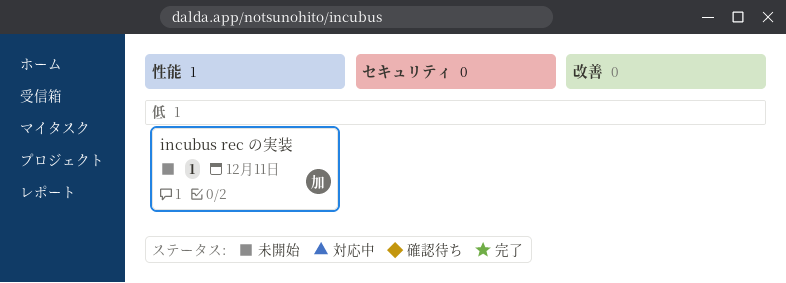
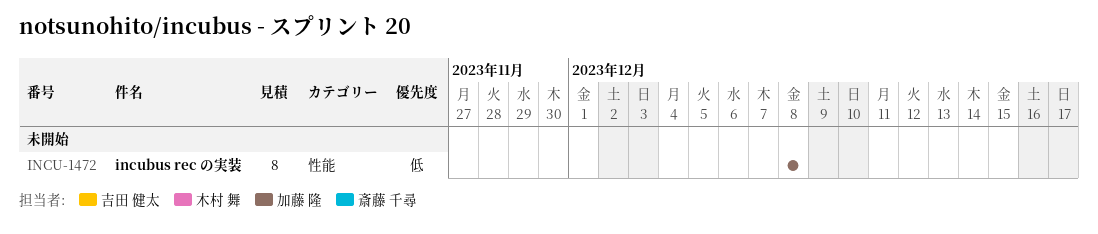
incubus rec の実装, estimate: 1 -> 8
incubus rec の実装, due: Dec 11 -> Dec 8

